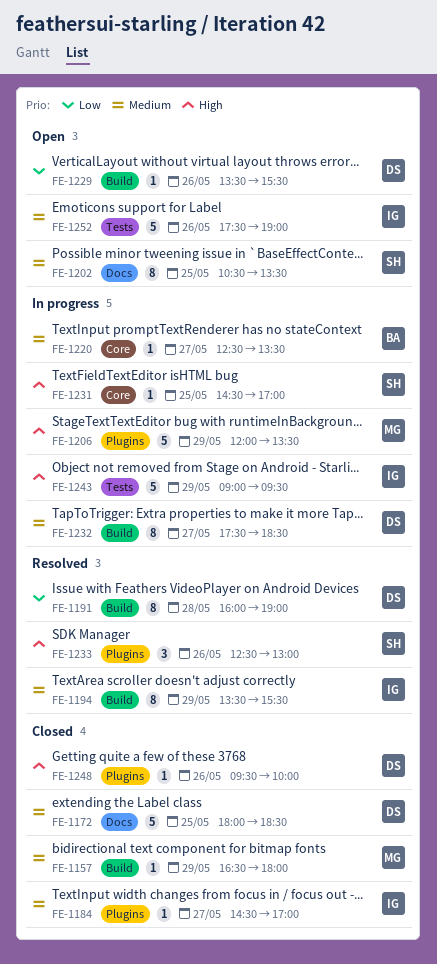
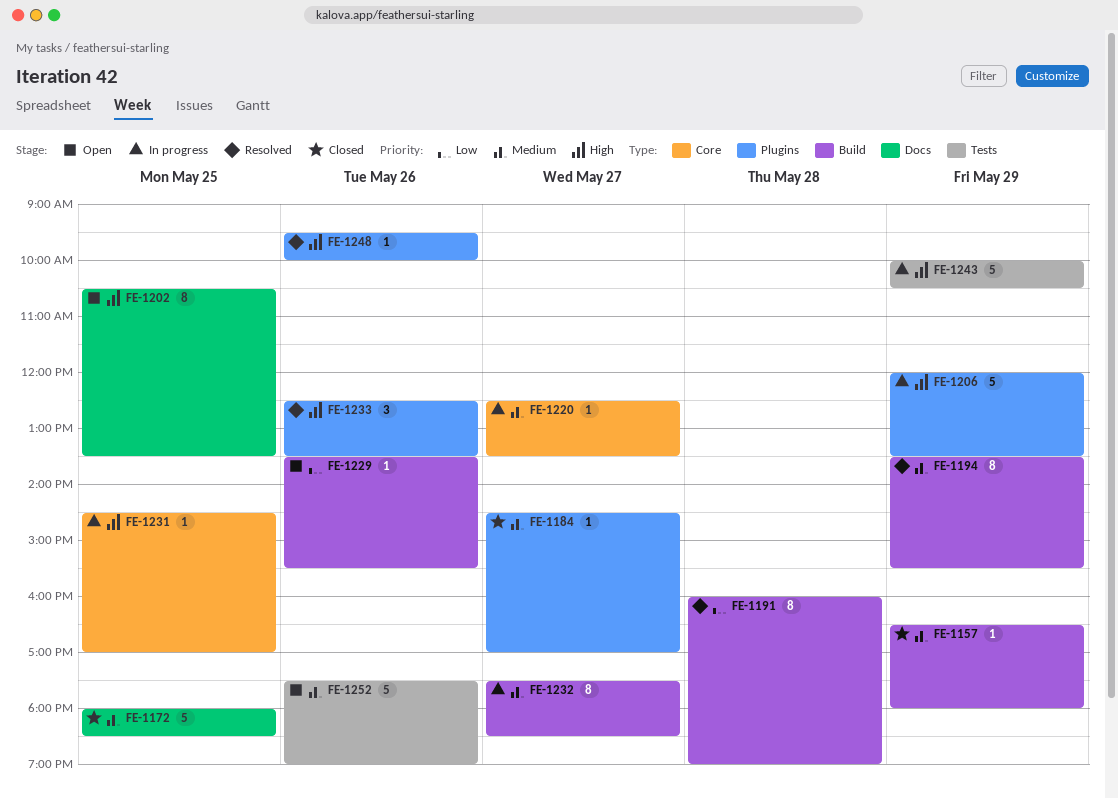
FE-1202, priority: Medium -> High
FE-1233, ends: 13:00 -> 13:30
FE-1243, begins: 09:00 -> 10:00
FE-1243, ends: 09:30 -> 10:30
FE-1248, status: Closed -> Resolved

